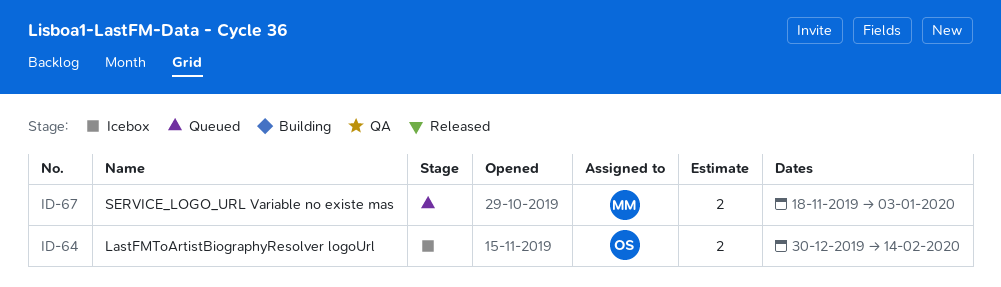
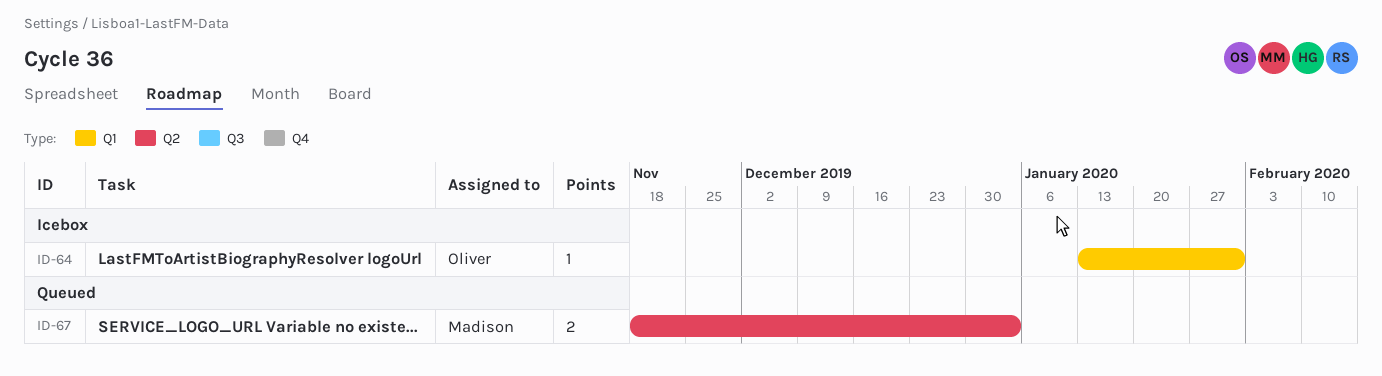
ID-64, estimate: 2 -> 1
ID-64, start: Dec 30 -> Jan 13
ID-64, due: Feb 14 -> Jan 31

